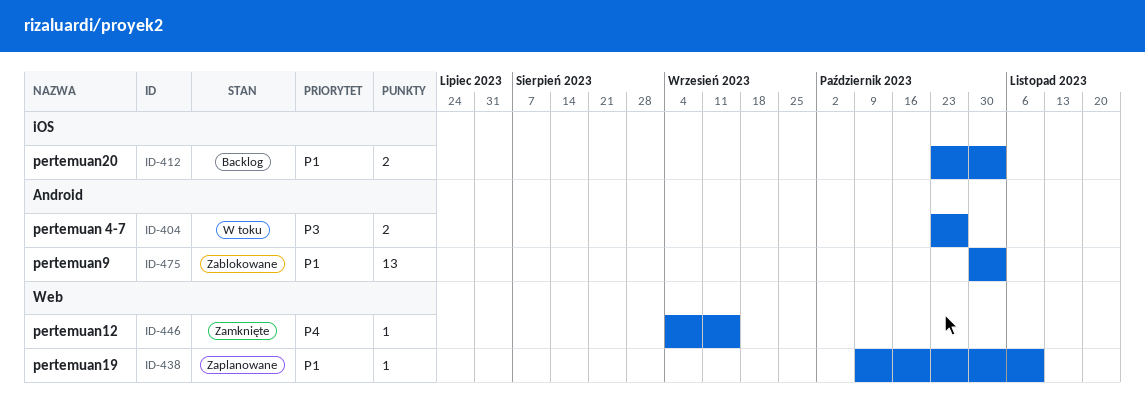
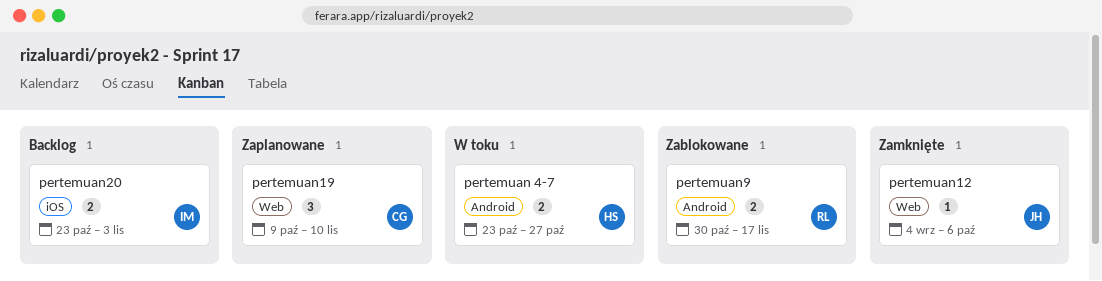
pertemuan12, due: Sep 15 -> Oct 6
pertemuan19, estimate: 1 -> 3
pertemuan9, estimate: 13 -> 2
pertemuan9, due: Nov 3 -> Nov 17

